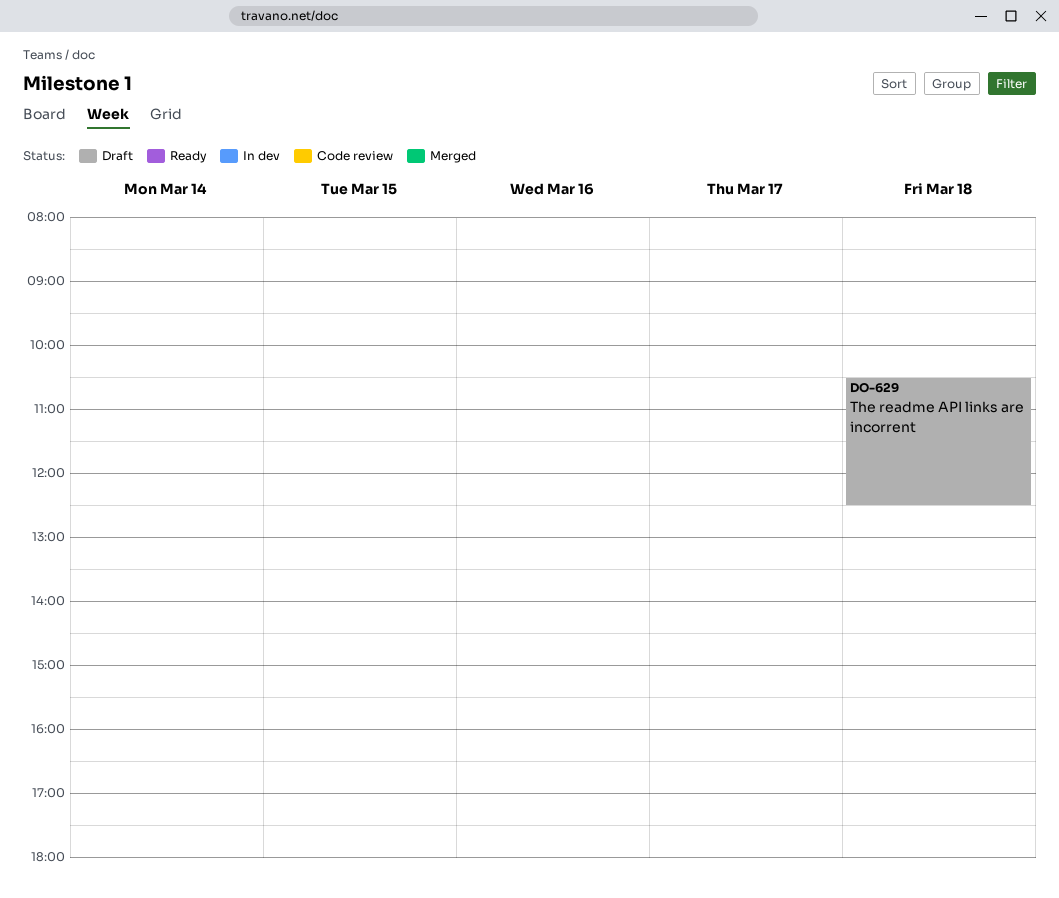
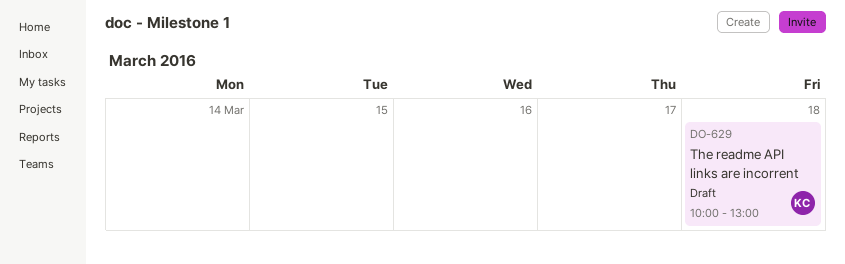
DO-629, begins: 10:30 -> 10:00
DO-629, ends: 12:30 -> 13:00

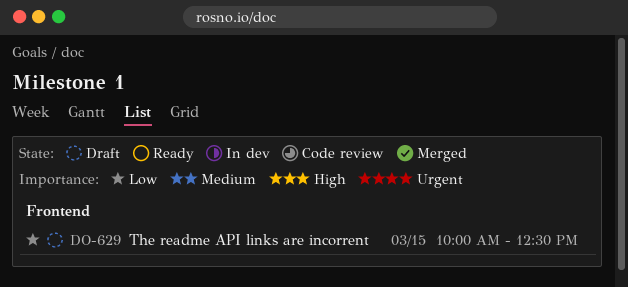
DO-629, day: Mar 18 -> Mar 15
DO-629, ends: 13:00 -> 12:30

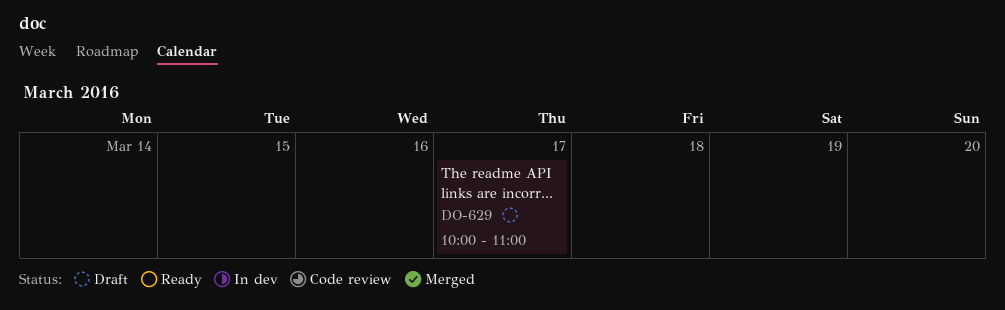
DO-629, day: Mar 15 -> Mar 17
DO-629, ends: 12:30 -> 11:00

